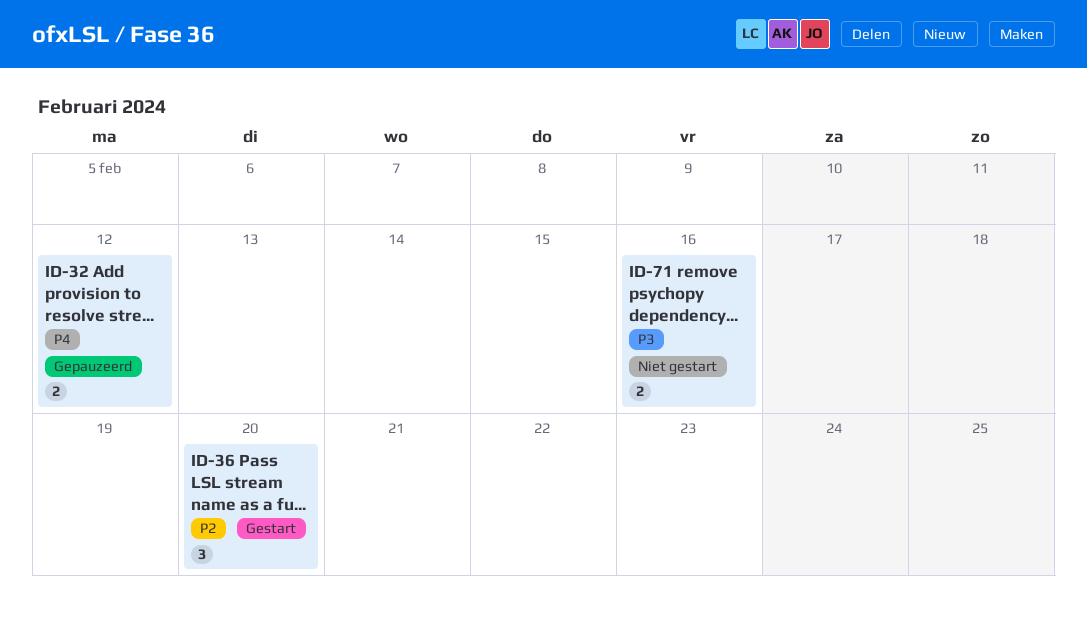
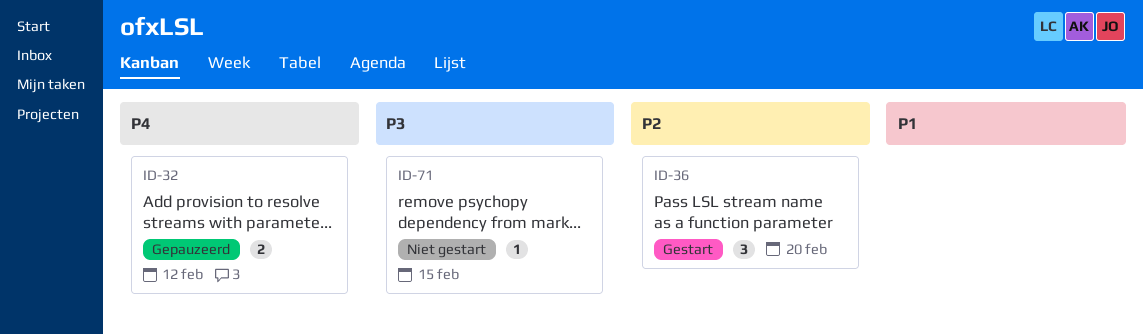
ID-71, estimate: 2 -> 1
ID-71, due: Feb 16 -> Feb 15

